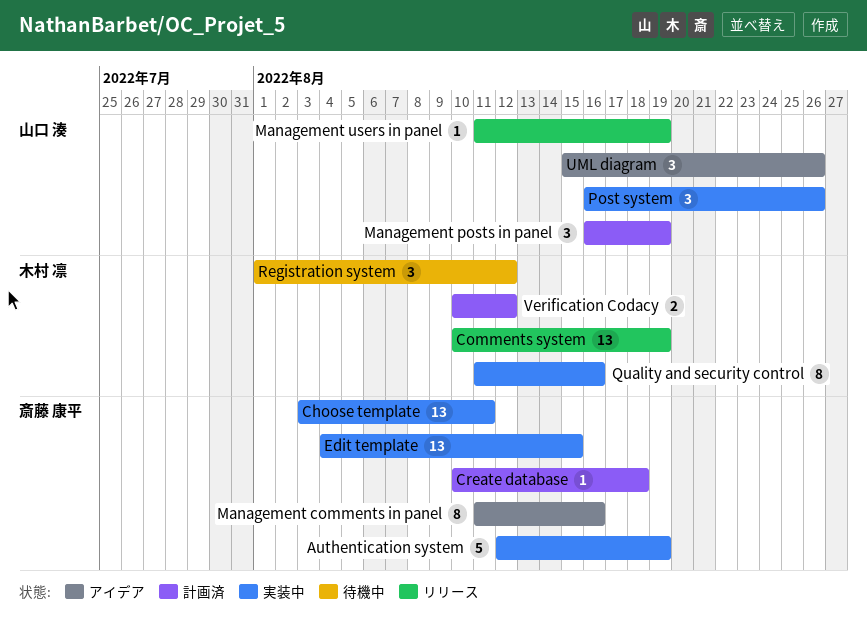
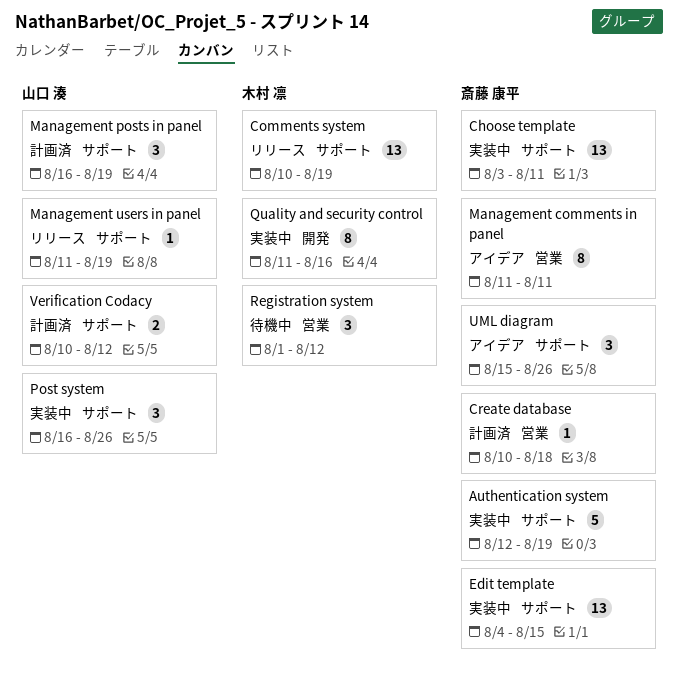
Management comments in panel, due: Aug 16 -> Aug 11
UML diagram, owner: 山口 湊 -> 斎藤 康平
Verification Codacy, owner: 木村 凛 -> 山口 湊

